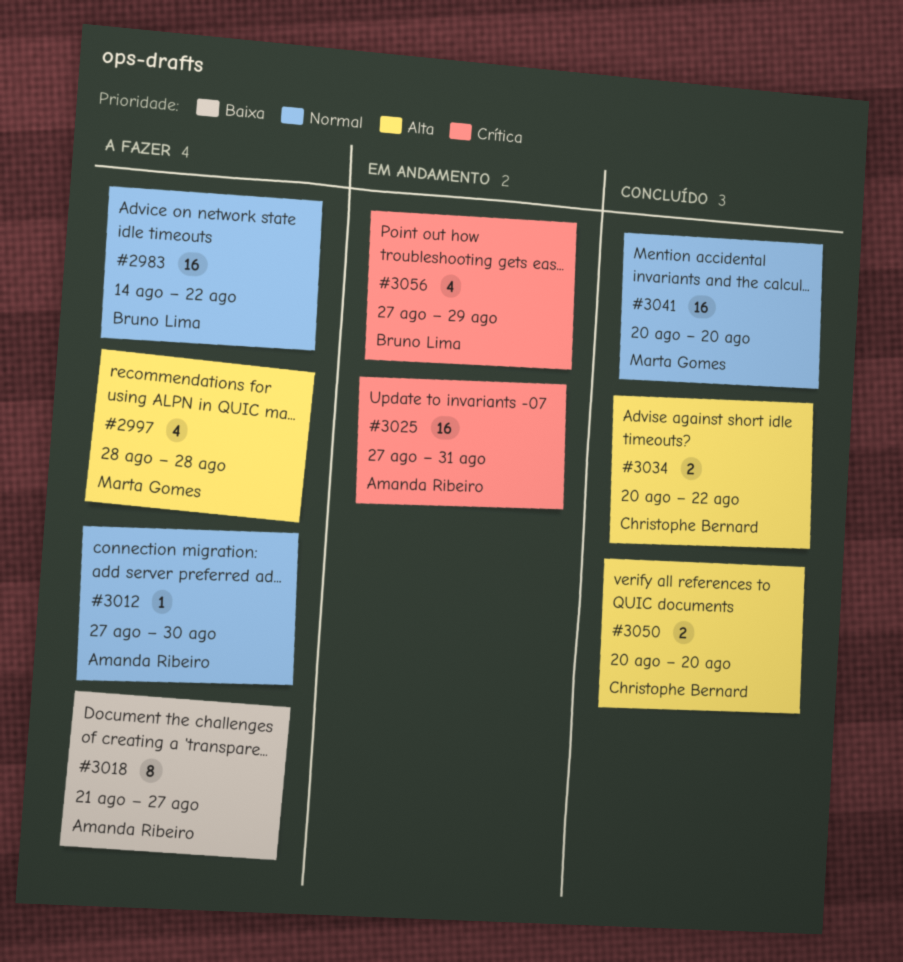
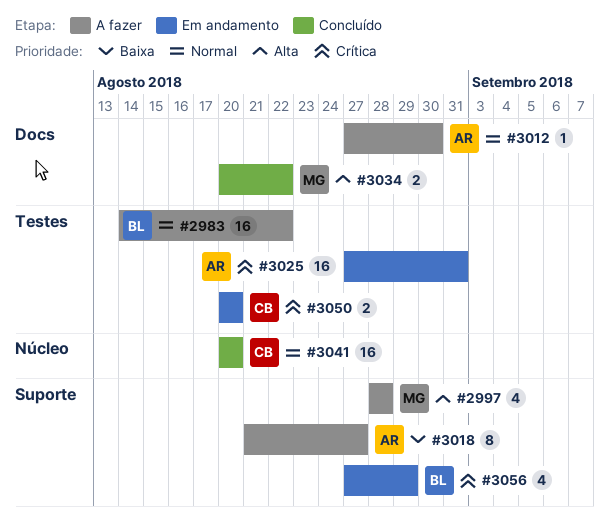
#3034, owner: Christophe Bernard -> Marta Gomes
#3041, owner: Marta Gomes -> Christophe Bernard
#3050, status: Concluído -> Em andamento
#3050, priority: Alta -> Crítica

